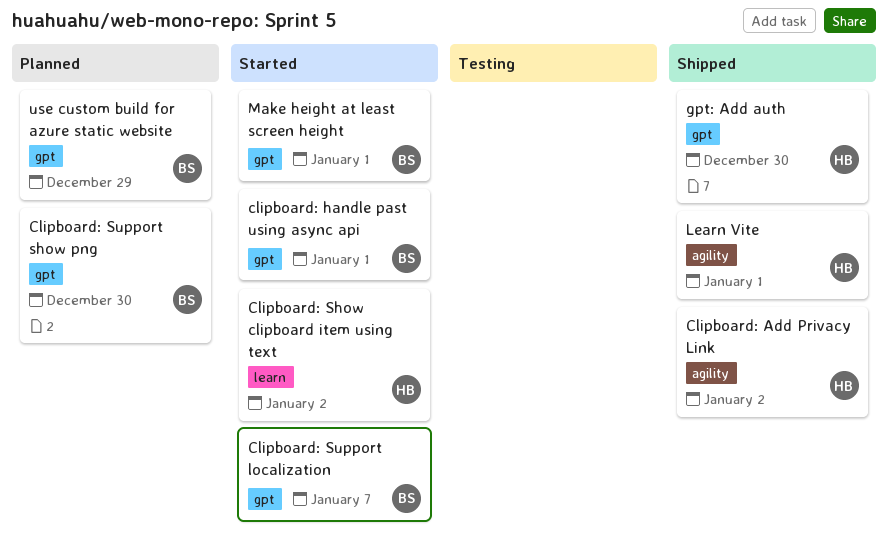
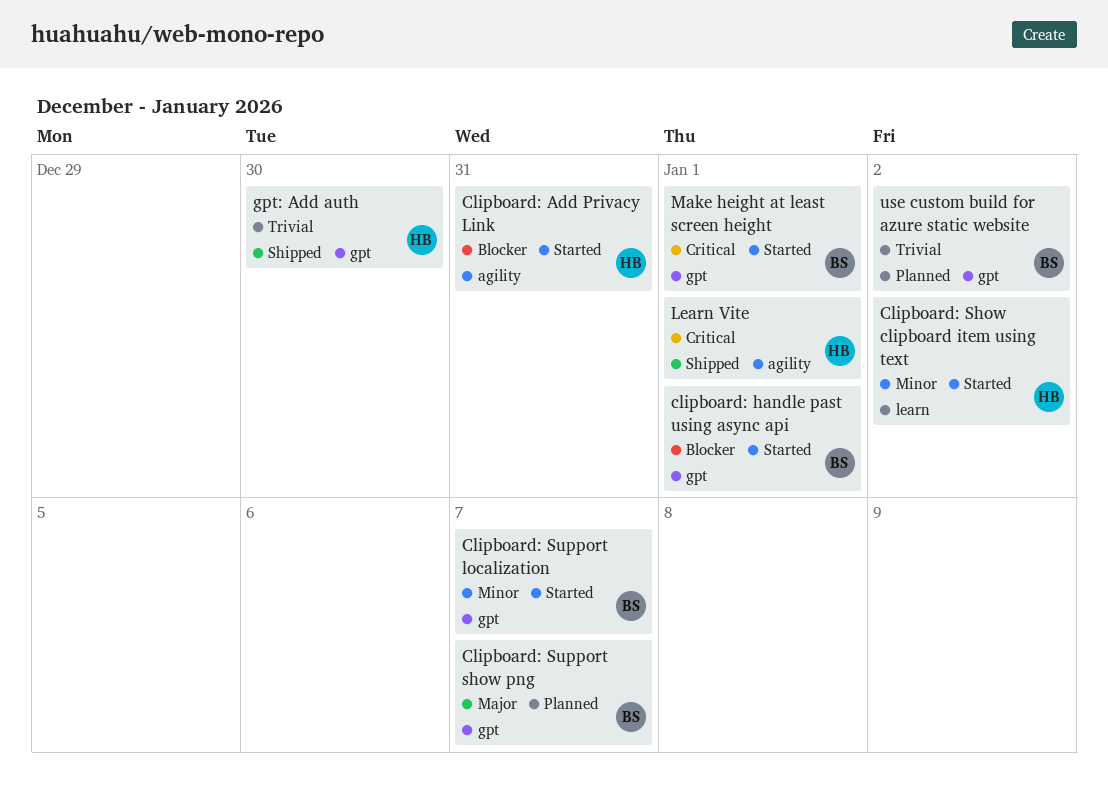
Clipboard: Add Privacy Link, status: Shipped -> Started
Clipboard: Add Privacy Link, due: Jan 2 -> Dec 31
Clipboard: Support show png, due: Dec 30 -> Jan 7
use custom build for azure static website, due: Dec 29 -> Jan 2

